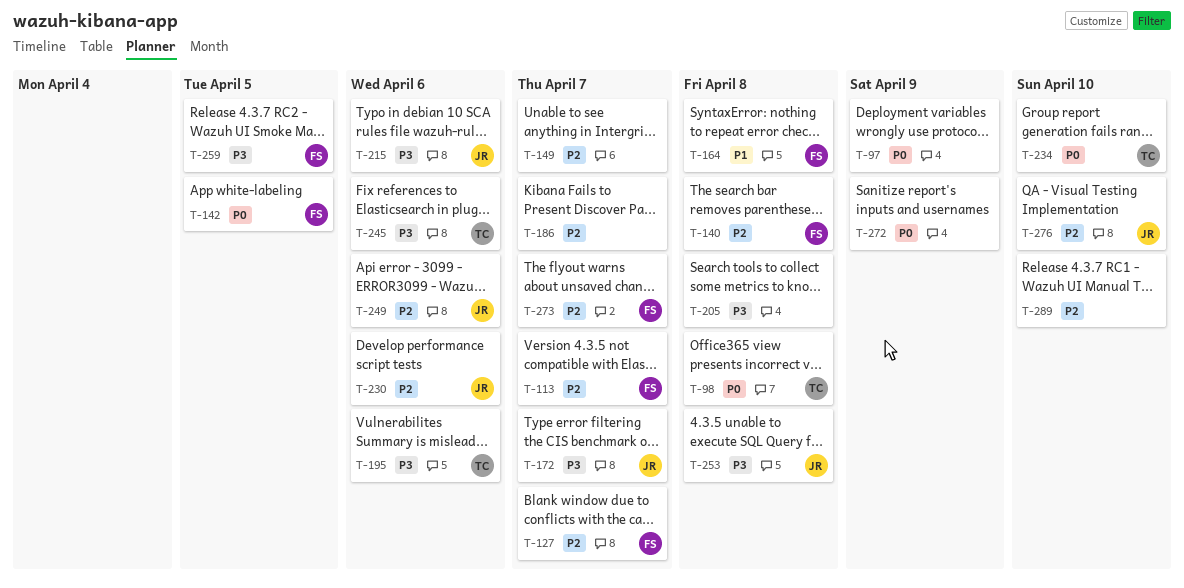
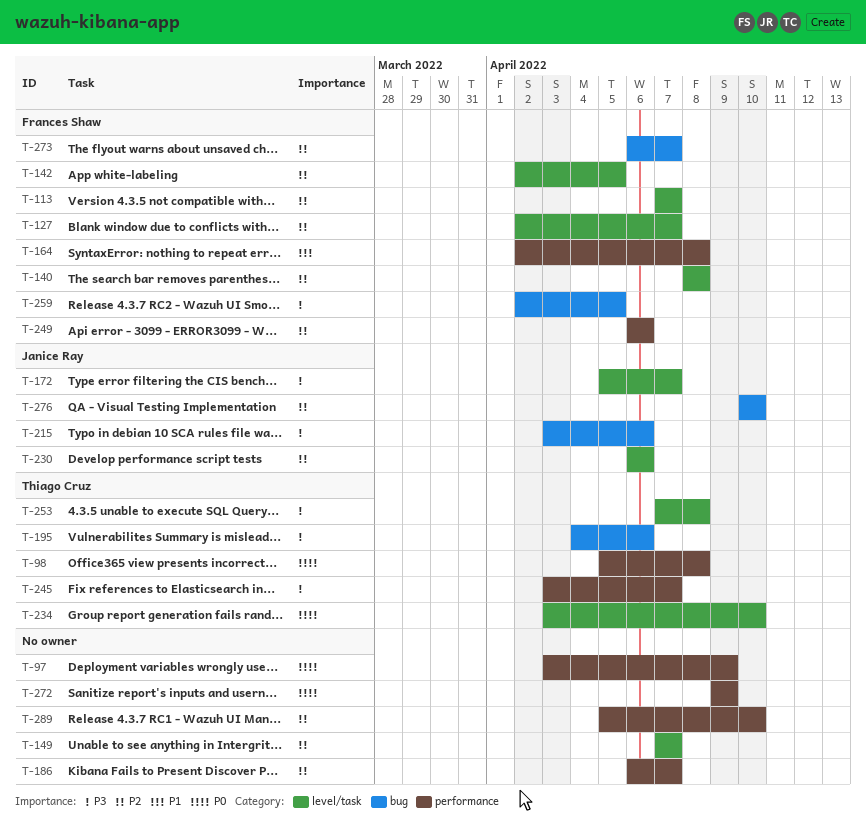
T-142, priority: P0 -> P2
T-205: present -> none
T-245, due: Apr 6 -> Apr 7
T-249, owner: Janice Ray -> Frances Shaw
T-253, owner: Janice Ray -> Thiago Cruz

